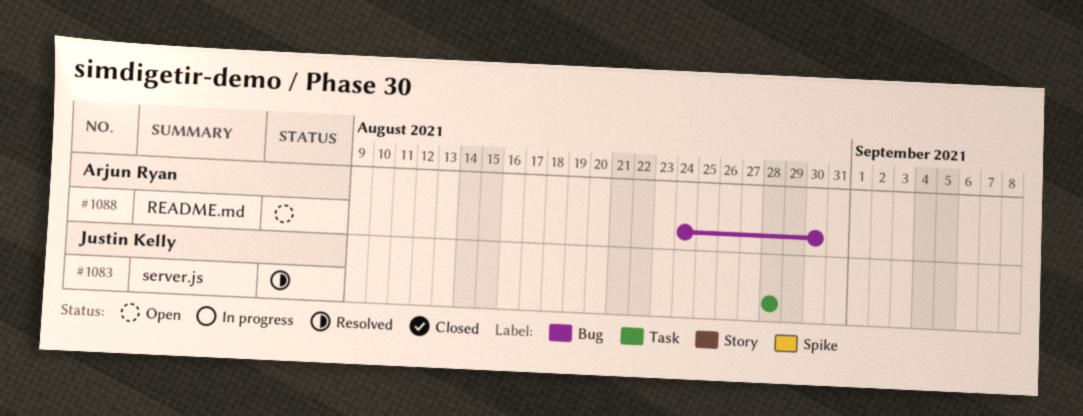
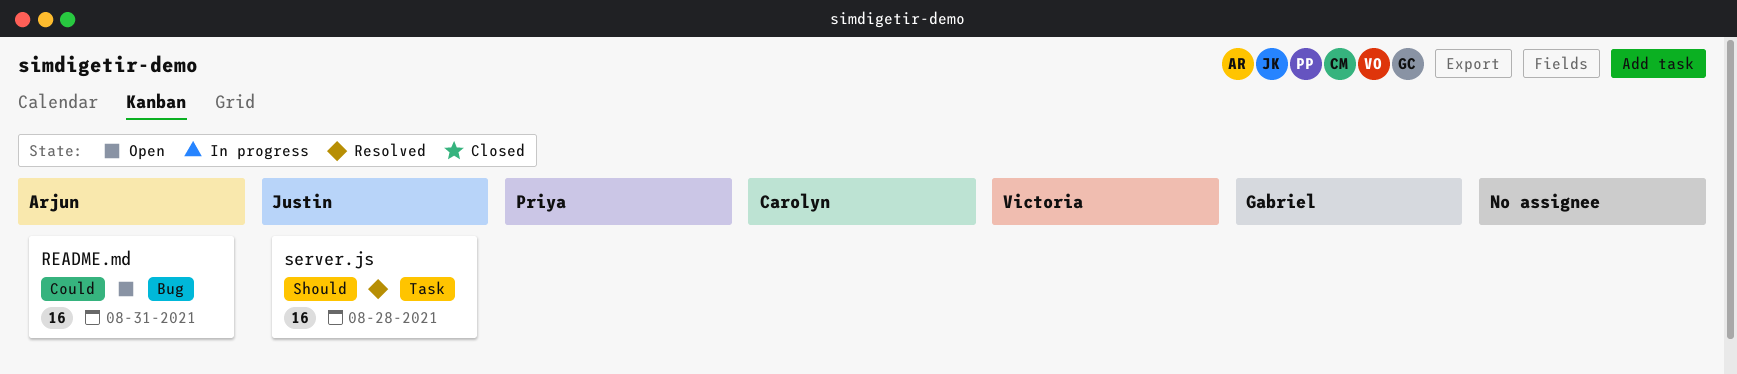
README.md, due: Aug 30 -> Aug 31

